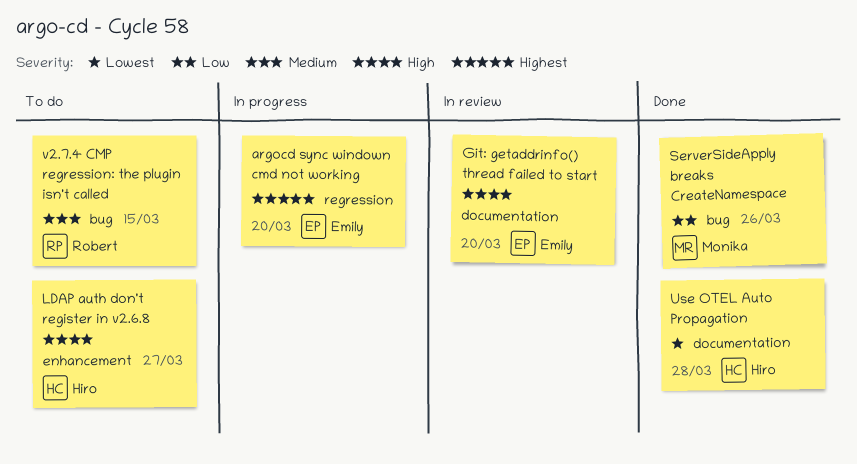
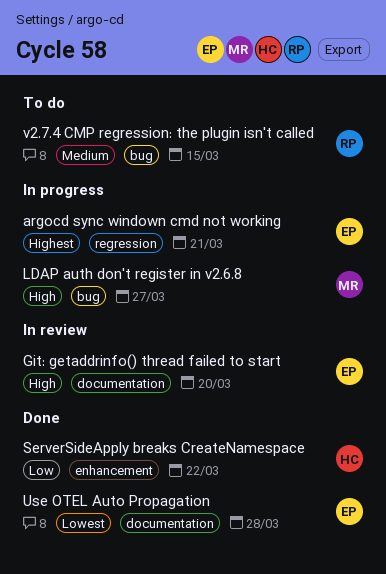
argocd sync windown cmd not working, due: Mar 20 -> Mar 21
LDAP auth don't register in v2.6.8, status: To do -> In progress
LDAP auth don't register in v2.6.8, owner: Hiro -> Monika
LDAP auth don't register in v2.6.8, label: enhancement -> bug
ServerSideApply breaks CreateNamespace, owner: Monika -> Hiro
ServerSideApply breaks CreateNamespace, label: bug -> enhancement
ServerSideApply breaks CreateNamespace, due: Mar 26 -> Mar 22
Use OTEL Auto Propagation, owner: Hiro -> Emily

